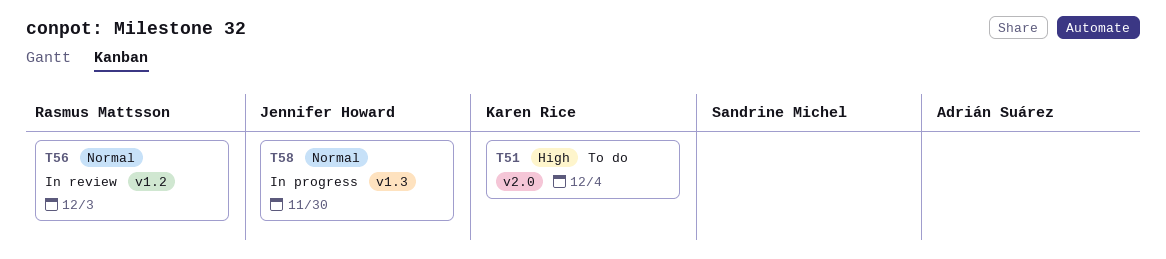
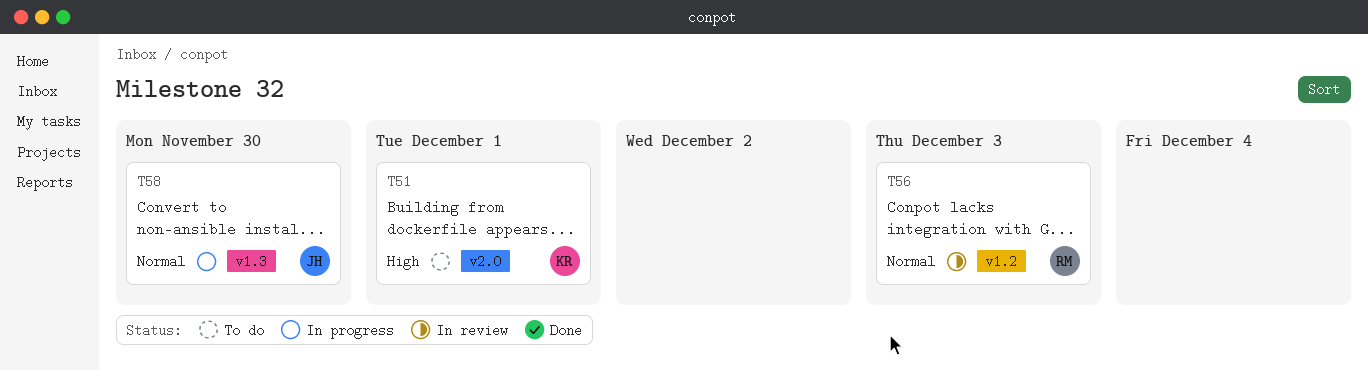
T51, due: Dec 4 -> Dec 1

